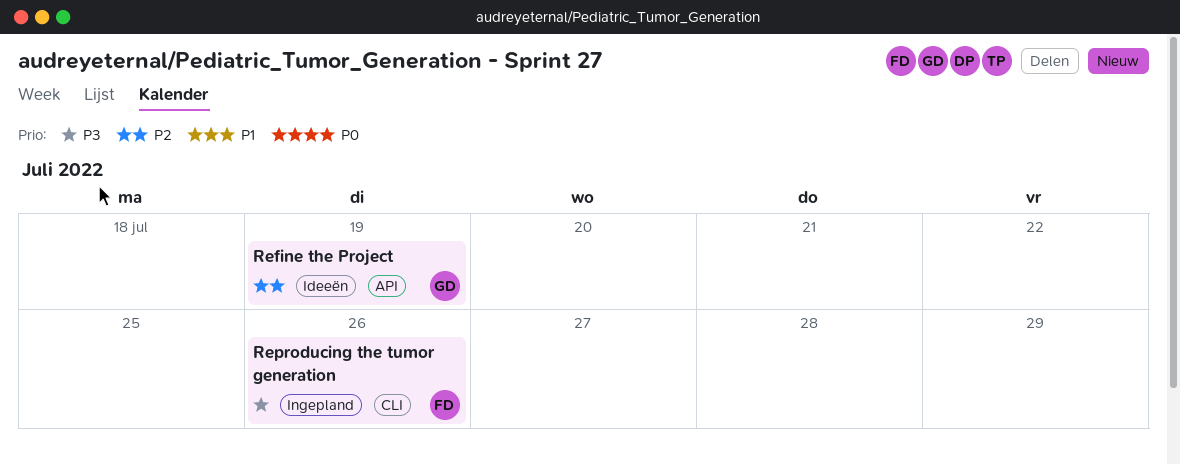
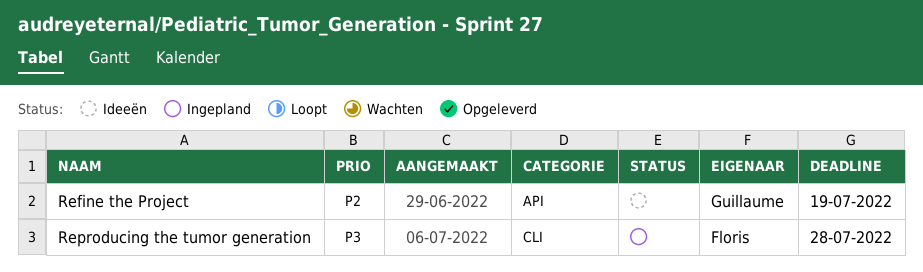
Reproducing the tumor generation, due: Jul 26 -> Jul 28

